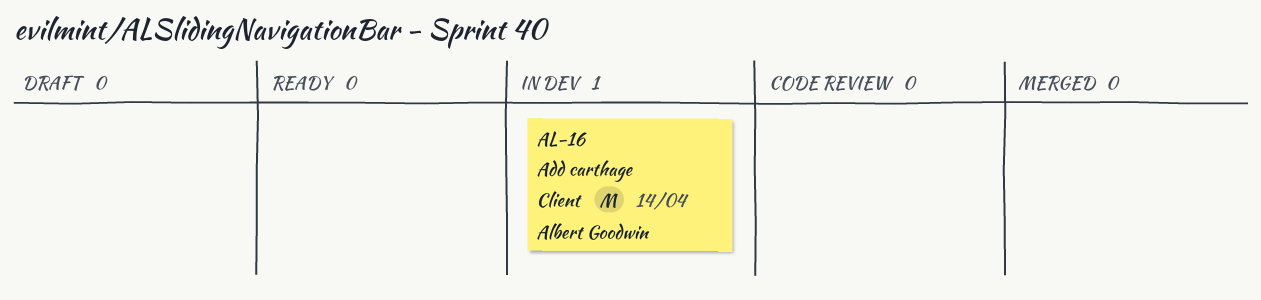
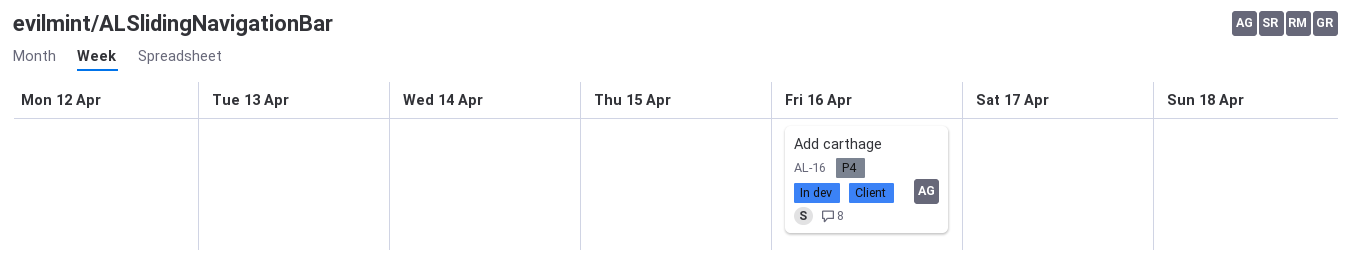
AL-16, estimate: M -> S
AL-16, due: Apr 14 -> Apr 16

